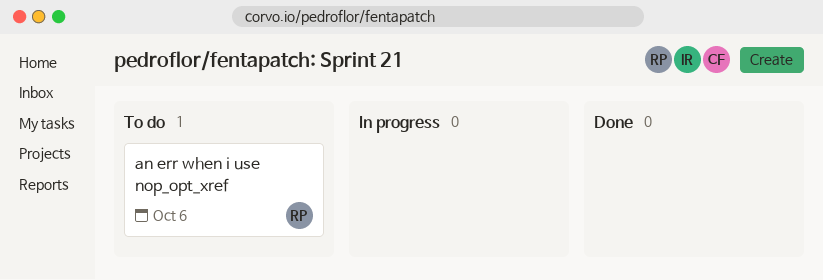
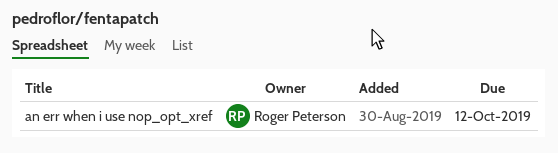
an err when i use nop_opt_xref, due: Oct 6 -> Oct 12

